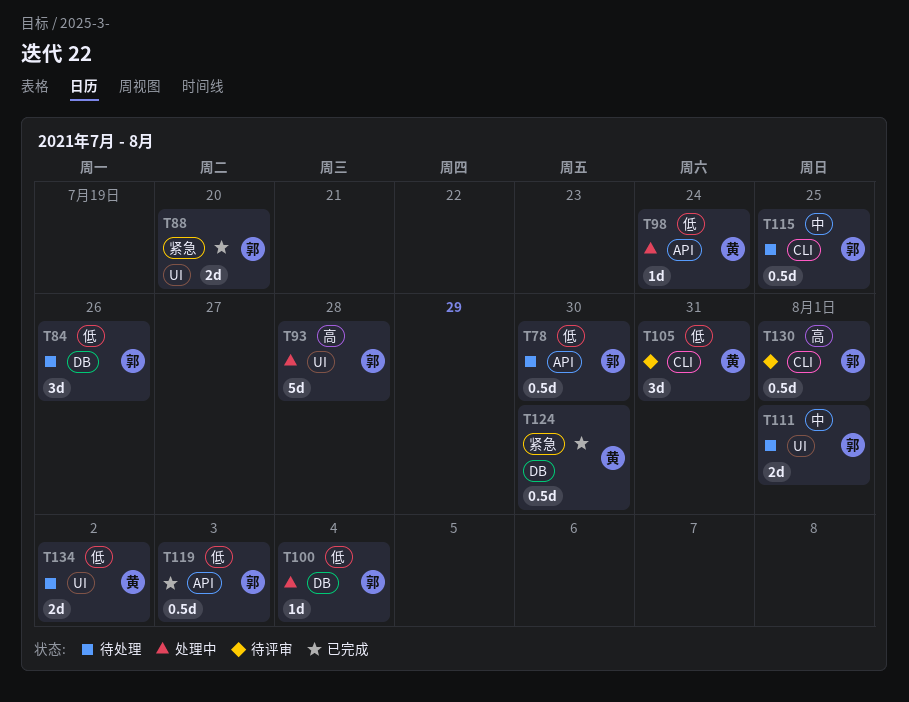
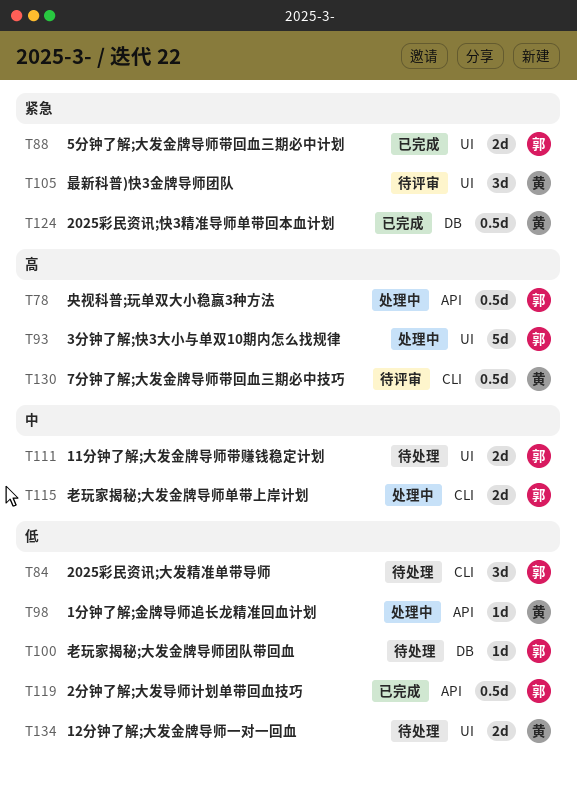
T78, status: 待处理 -> 处理中
T78, priority: 低 -> 高
T84, label: DB -> CLI
T100, status: 处理中 -> 待处理
T105, priority: 低 -> 紧急
T105, label: CLI -> UI
T115, status: 待处理 -> 处理中
T115, estimate: 0.5d -> 2d
T130, owner: 郭 -> 黄

